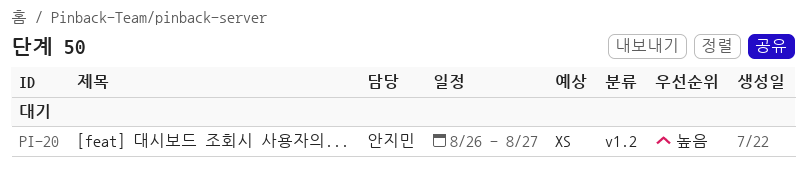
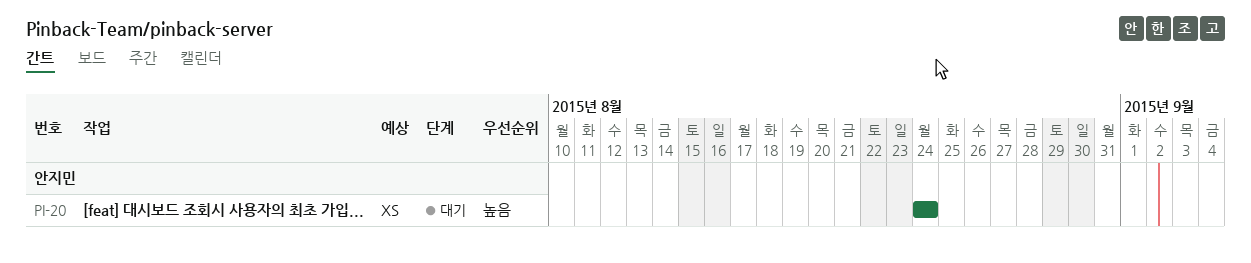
PI-20, start: Aug 26 -> Aug 24
PI-20, due: Aug 27 -> Aug 24

